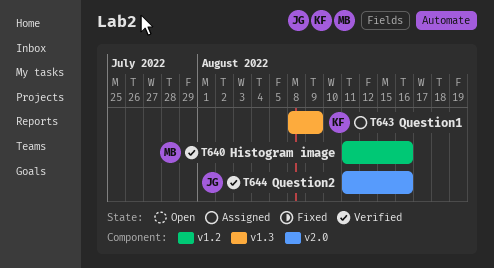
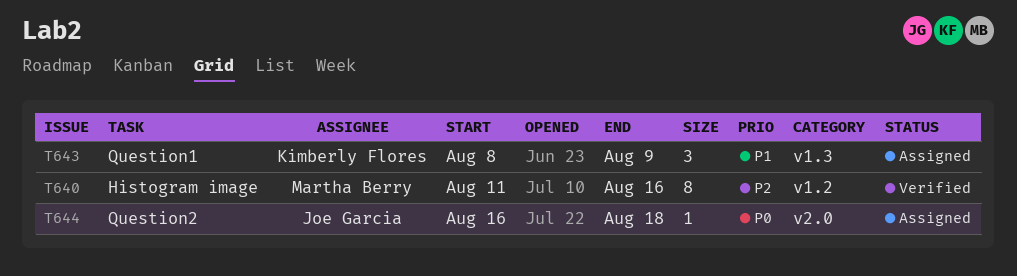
T644, status: Verified -> Assigned
T644, start: Aug 11 -> Aug 16
T644, due: Aug 16 -> Aug 18

